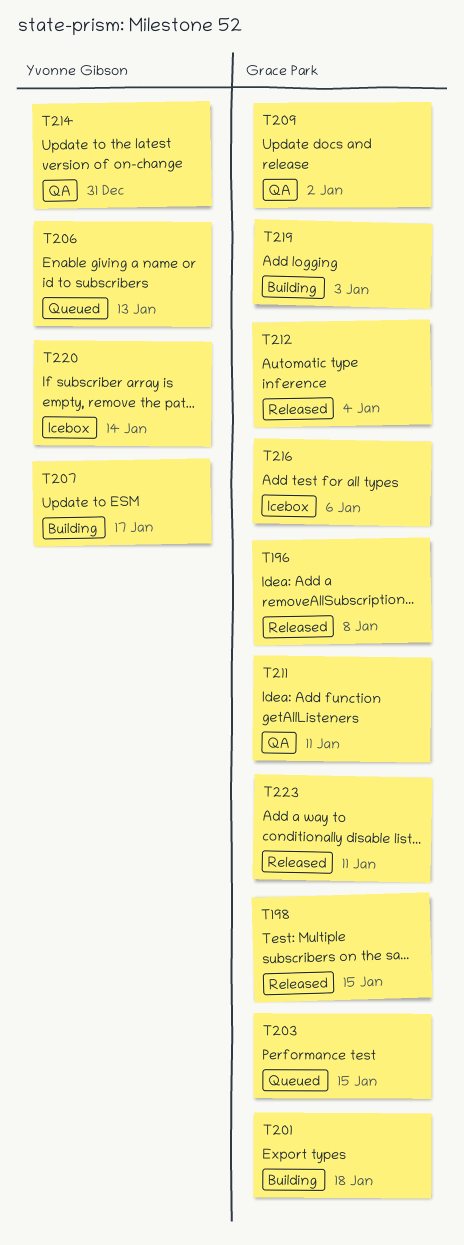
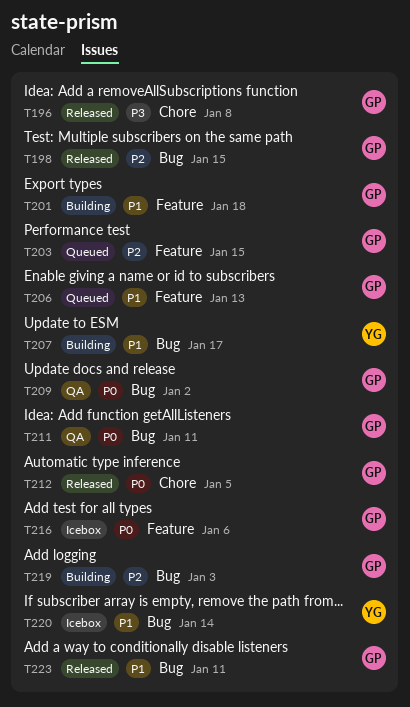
T206, owner: Yvonne Gibson -> Grace Park
T212, due: Jan 4 -> Jan 5
T214: present -> none

